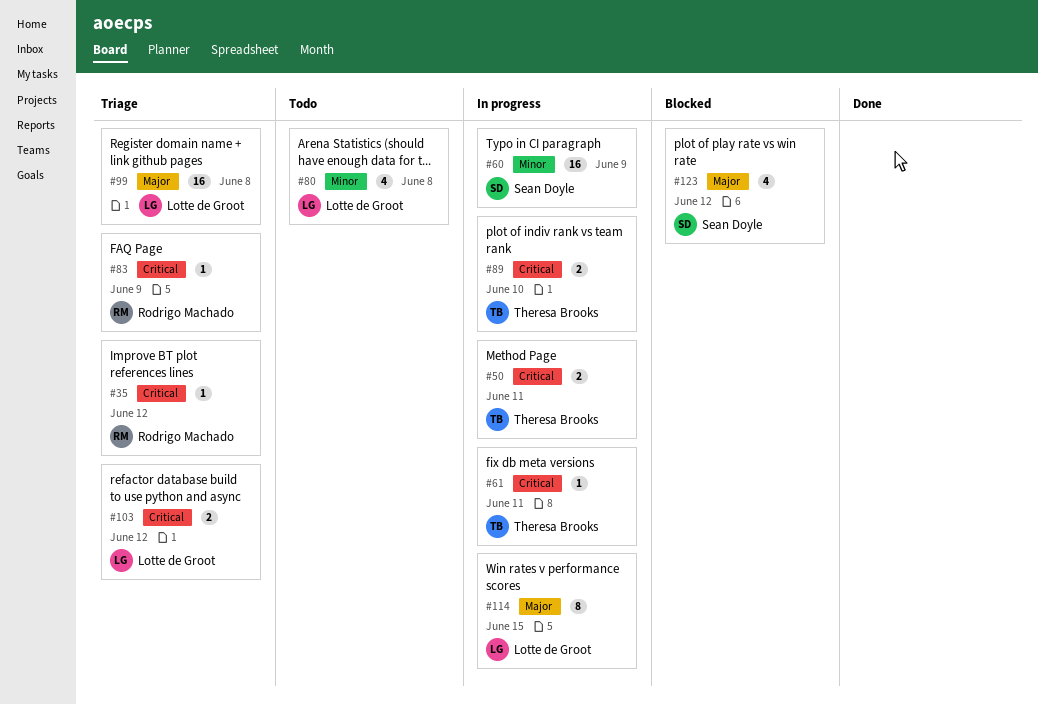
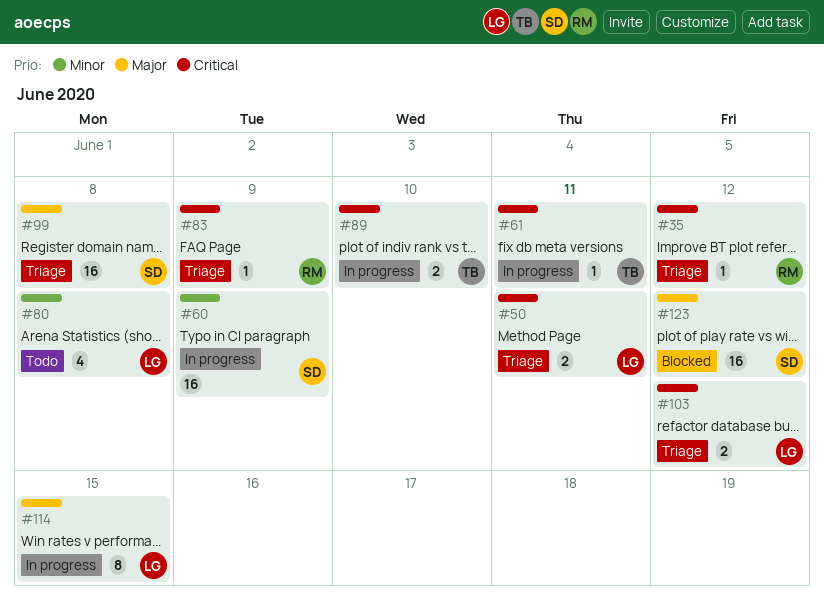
#50, status: In progress -> Triage
#50, owner: Theresa Brooks -> Lotte de Groot
#99, owner: Lotte de Groot -> Sean Doyle
#123, estimate: 4 -> 16

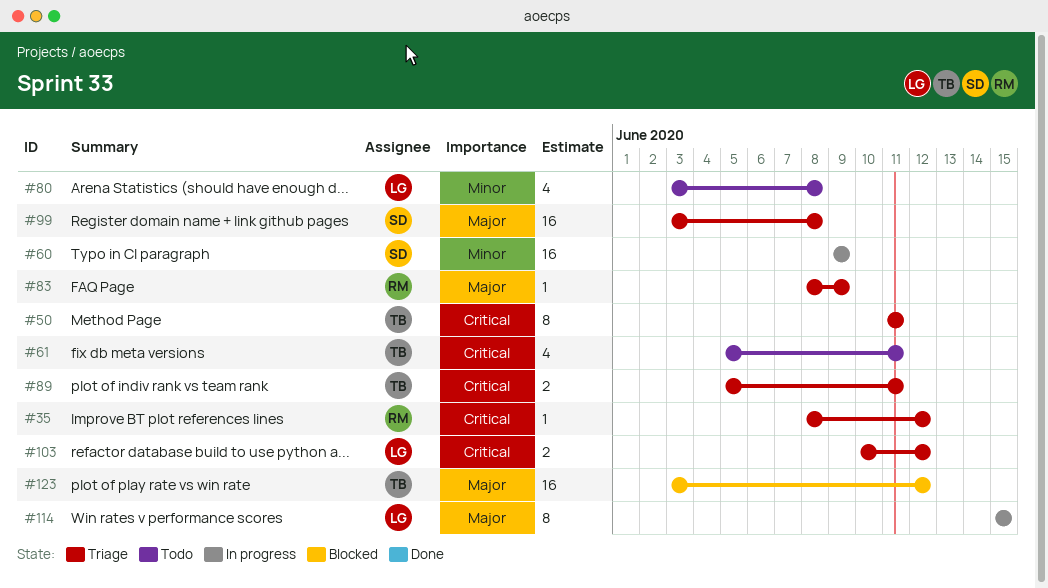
#50, owner: LG -> TB
#50, estimate: 2 -> 8
#61, status: In progress -> Todo
#61, estimate: 1 -> 4
#83, priority: Critical -> Major
#89, status: In progress -> Triage
#89, due: Jun 10 -> Jun 11
#123, owner: SD -> TB

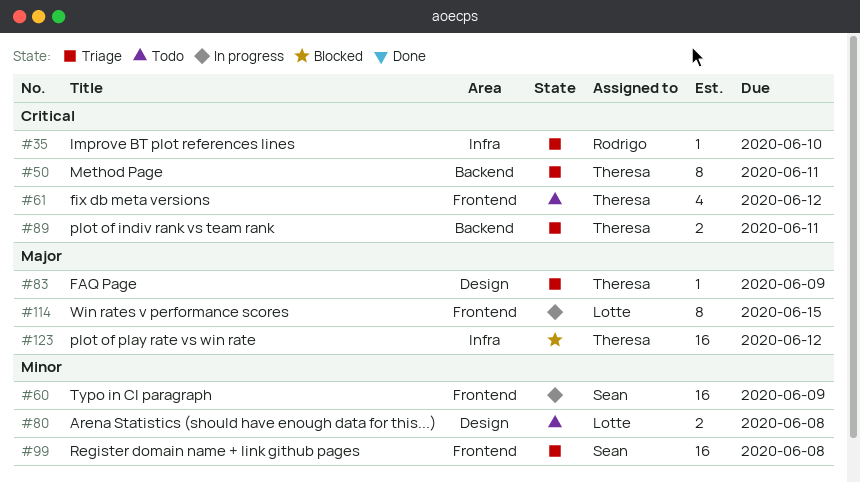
#35, due: Jun 12 -> Jun 10
#61, due: Jun 11 -> Jun 12
#80, estimate: 4 -> 2
#83, owner: Rodrigo -> Theresa
#99, priority: Major -> Minor
#103: present -> none

